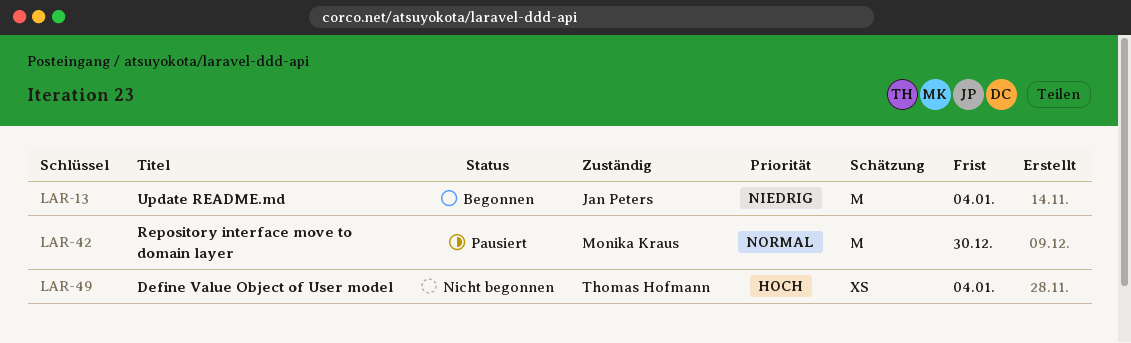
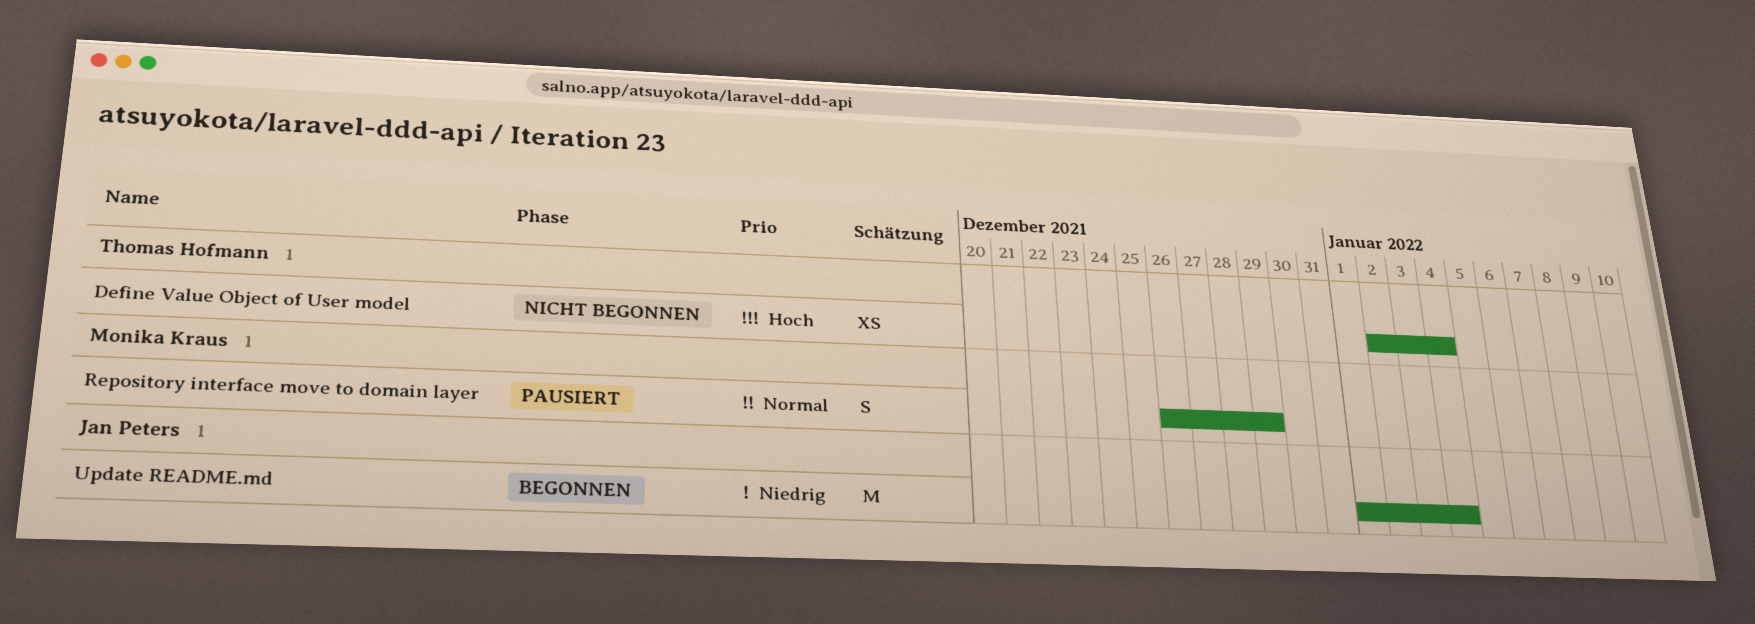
Repository interface move to domain layer, estimate: M -> S
Repository interface move to domain layer, due: Dec 30 -> Dec 29

